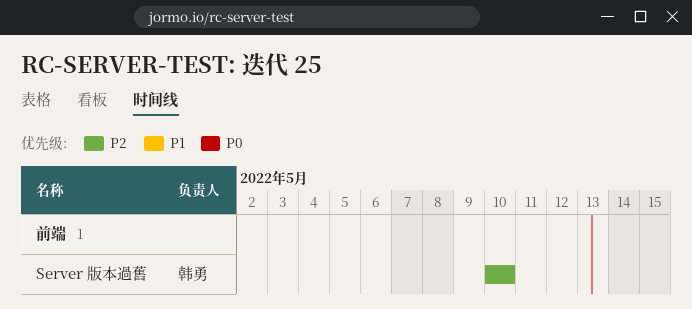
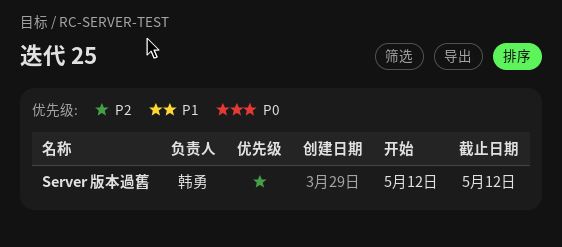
Server 版本過舊, start: May 10 -> May 12
Server 版本過舊, due: May 10 -> May 12

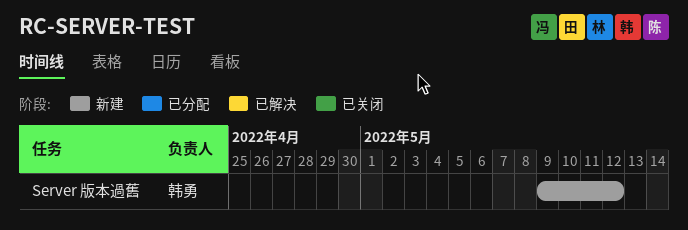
Server 版本過舊, start: May 12 -> May 9

